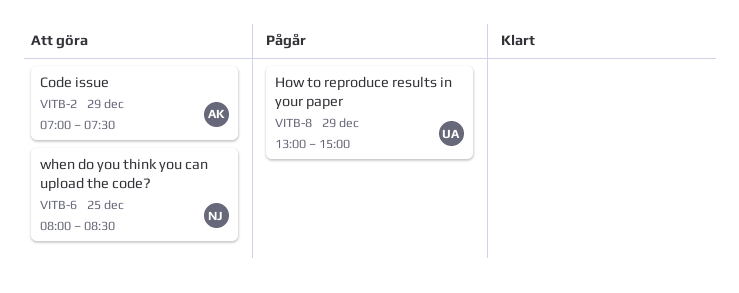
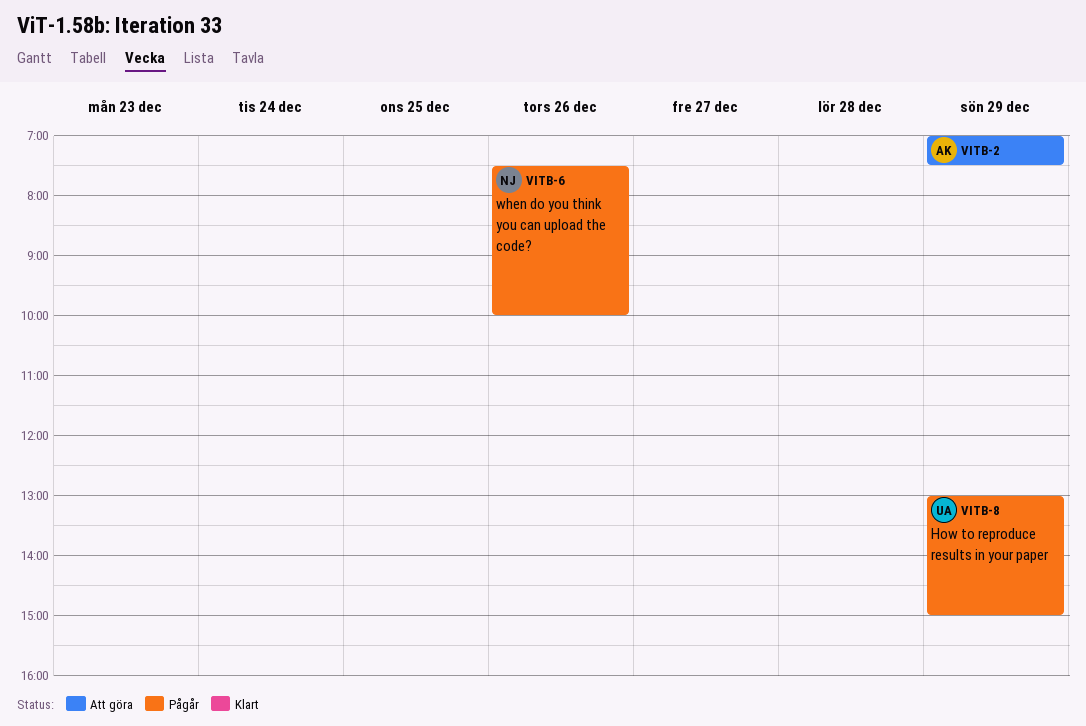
VITB-6, status: Att göra -> Pågår
VITB-6, day: Dec 25 -> Dec 26
VITB-6, begins: 08:00 -> 07:30
VITB-6, ends: 08:30 -> 10:00

